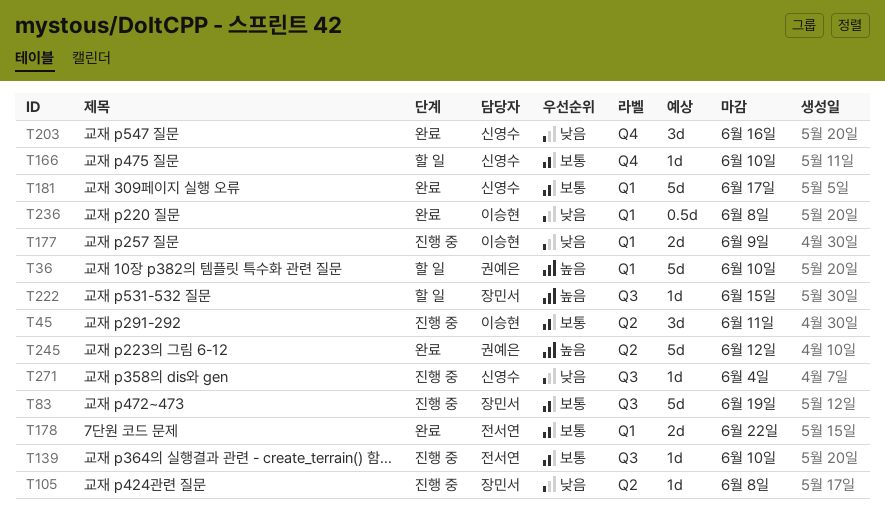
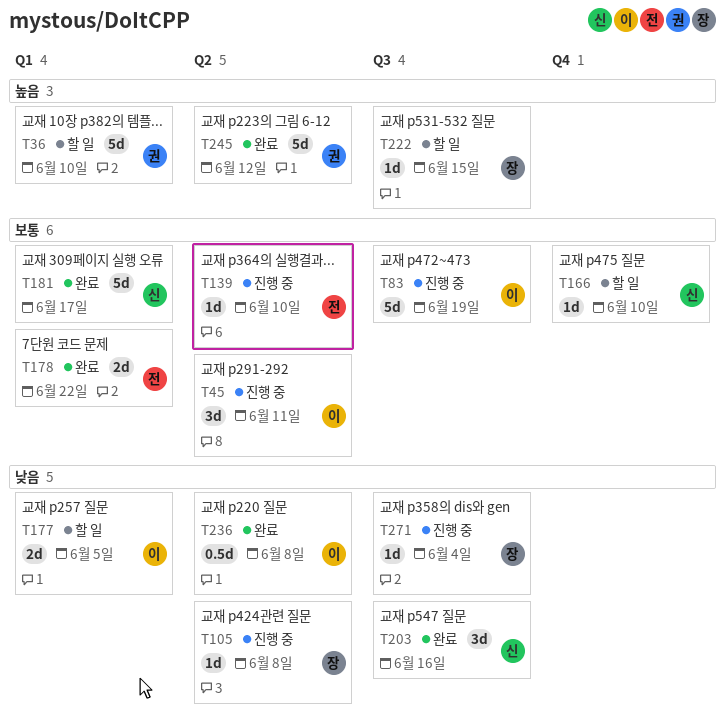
T83, owner: 장민서 -> 이승현
T139, label: Q3 -> Q2
T177, status: 진행 중 -> 할 일
T177, due: Jun 9 -> Jun 5
T203, label: Q4 -> Q3
T236, label: Q1 -> Q2
T271, owner: 신영수 -> 장민서

